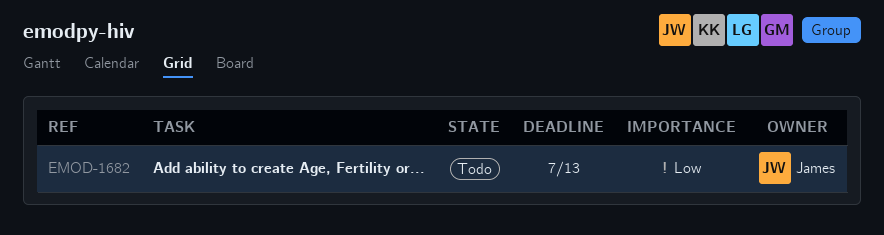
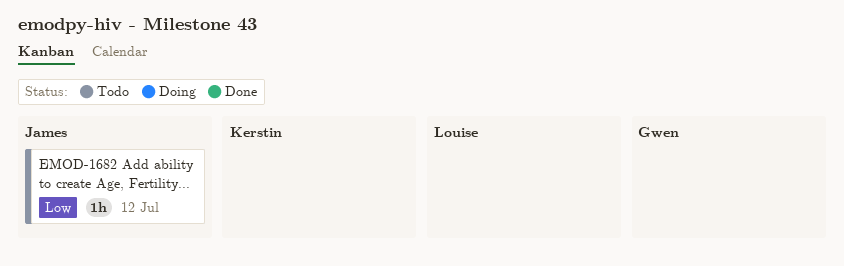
EMOD-1682, due: Jul 13 -> Jul 12

